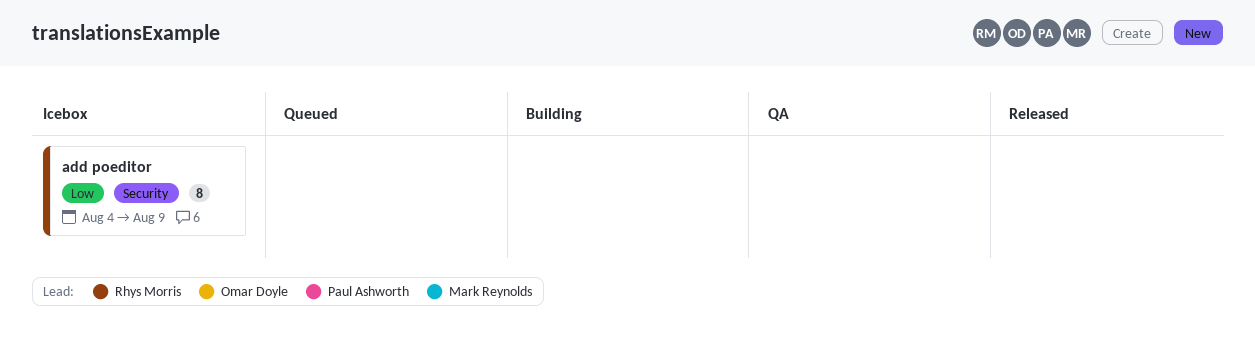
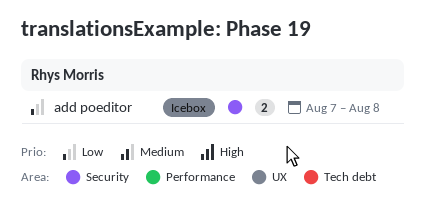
add poeditor, estimate: 8 -> 2
add poeditor, start: Aug 4 -> Aug 7
add poeditor, due: Aug 9 -> Aug 8

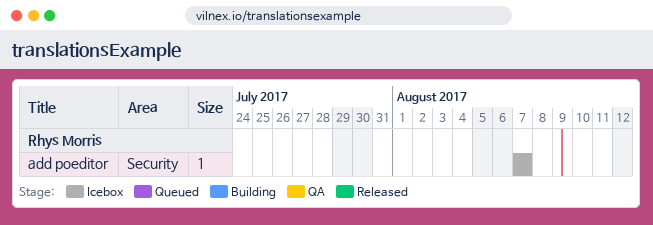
add poeditor, estimate: 2 -> 1
add poeditor, due: Aug 8 -> Aug 7

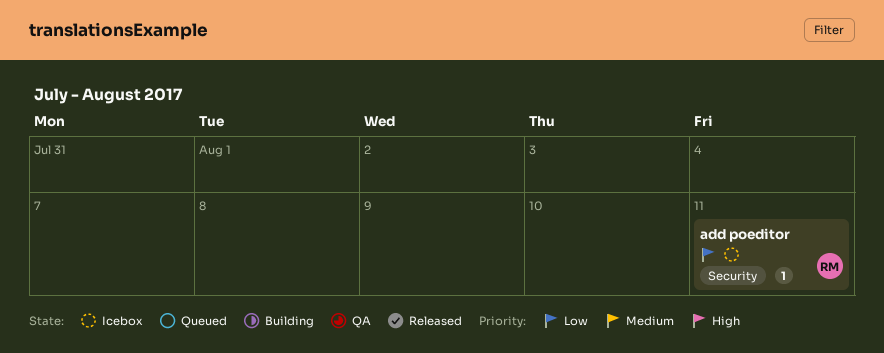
add poeditor, due: Aug 7 -> Aug 11

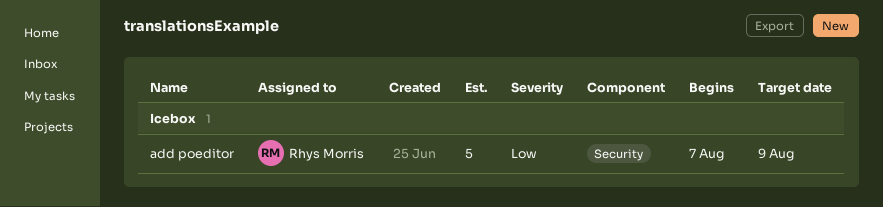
add poeditor, estimate: 1 -> 5
add poeditor, due: Aug 11 -> Aug 9

